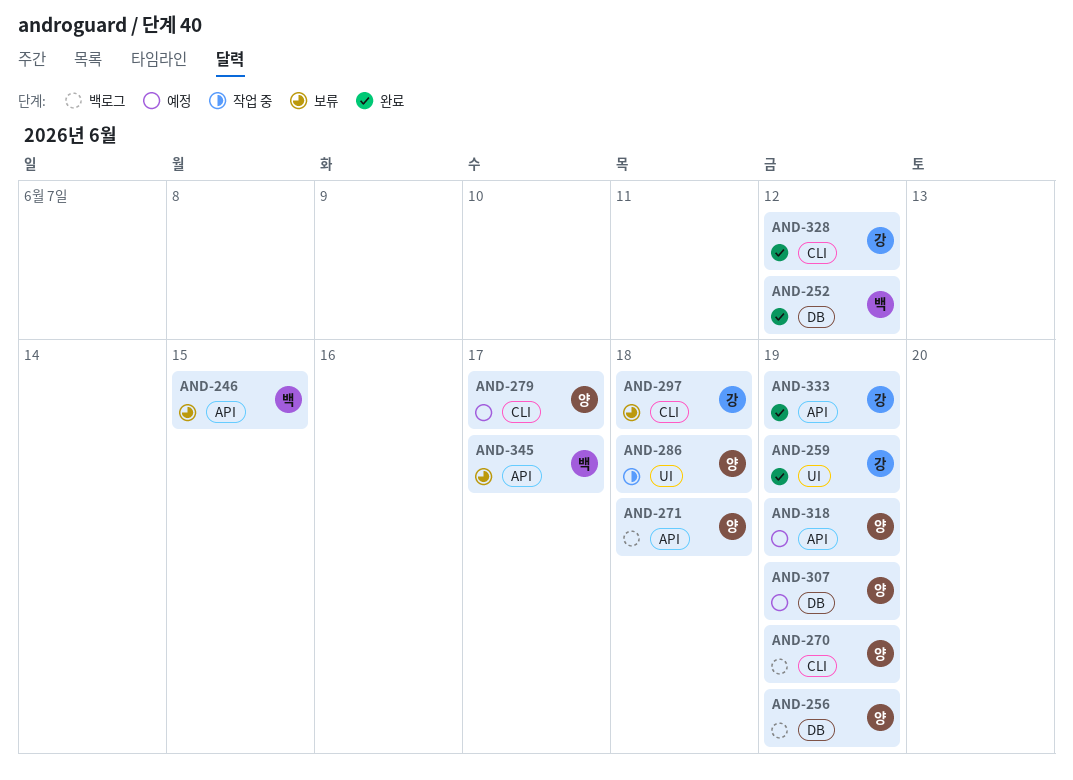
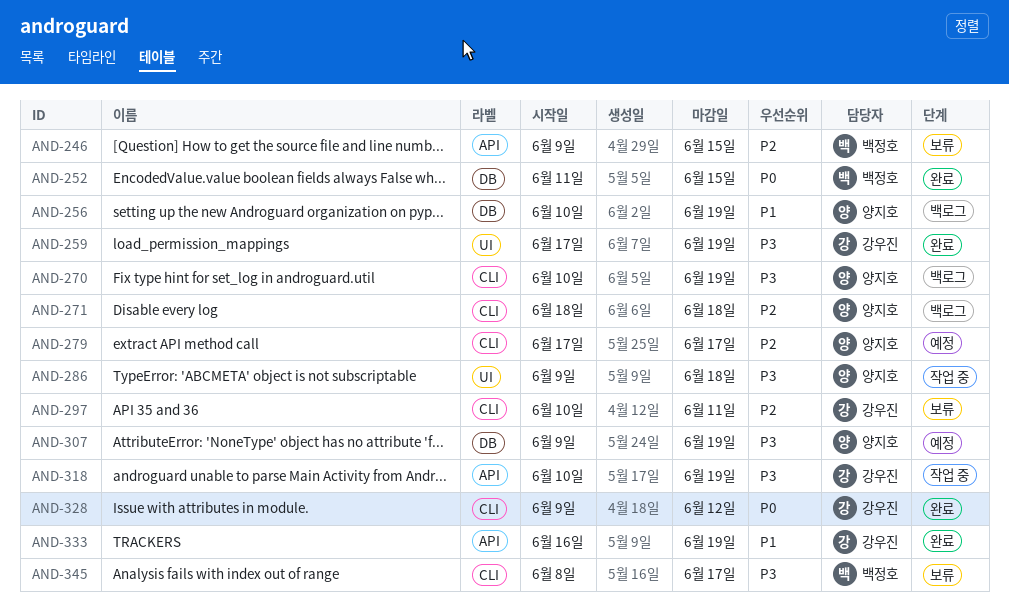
AND-252, due: Jun 12 -> Jun 15
AND-271, label: API -> CLI
AND-297, due: Jun 18 -> Jun 11
AND-318, status: 예정 -> 작업 중
AND-318, owner: 양지호 -> 강우진
AND-345, label: API -> CLI

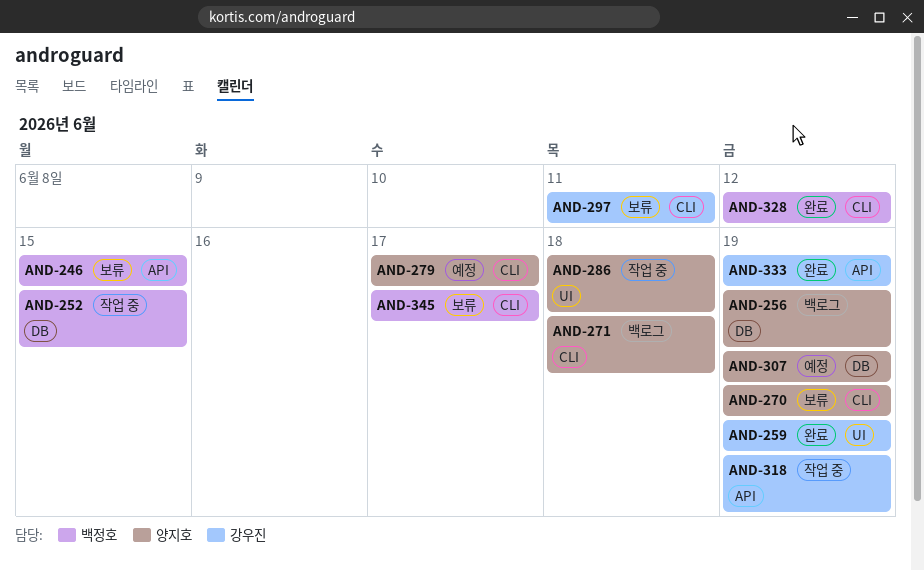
AND-252, status: 완료 -> 작업 중
AND-270, status: 백로그 -> 보류
AND-328, owner: 강우진 -> 백정호

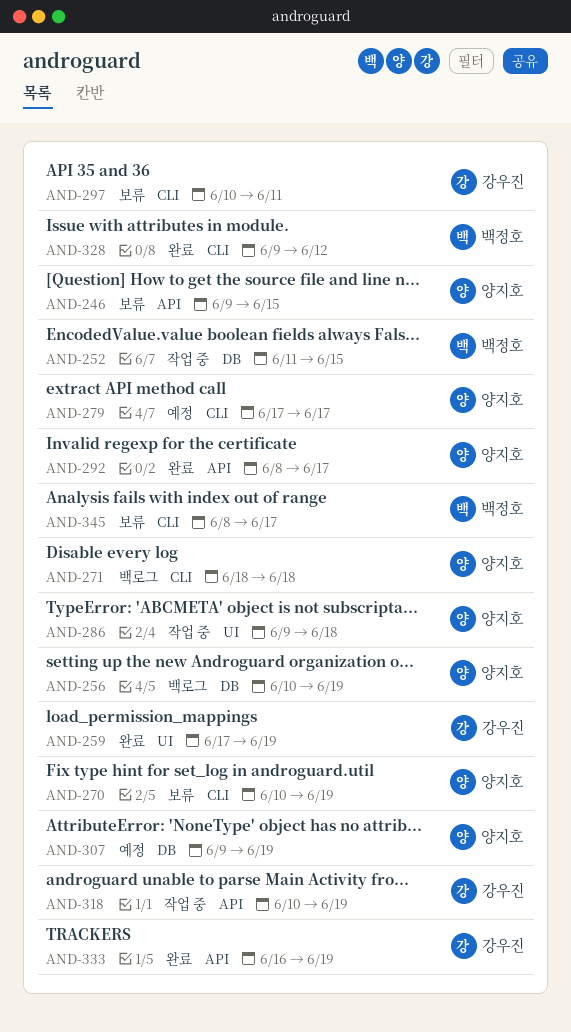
AND-246, owner: 백정호 -> 양지호
AND-292: none -> present

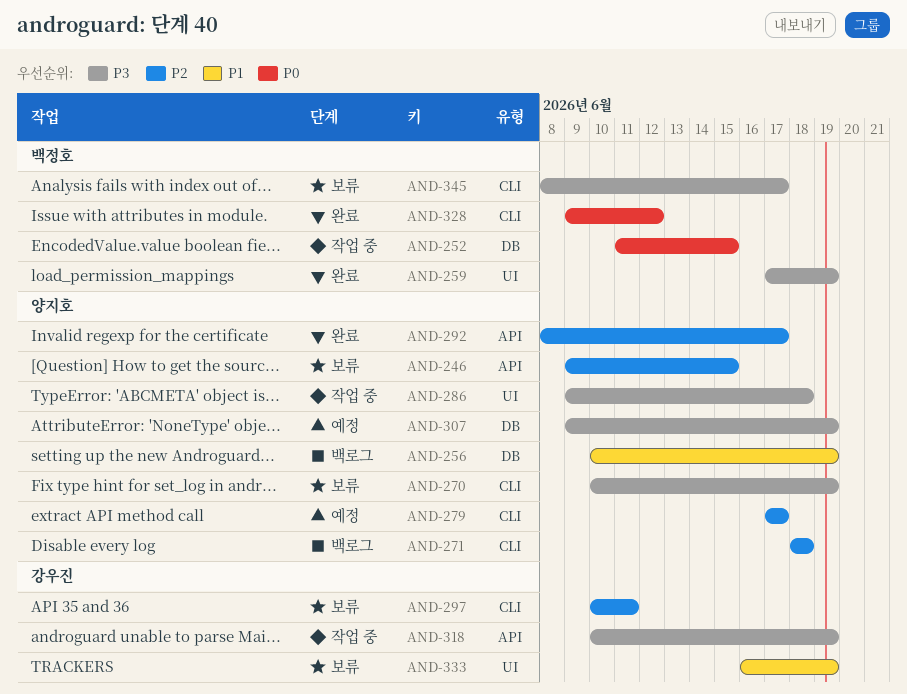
AND-259, owner: 강우진 -> 백정호
AND-333, status: 완료 -> 보류
AND-333, label: API -> UI

